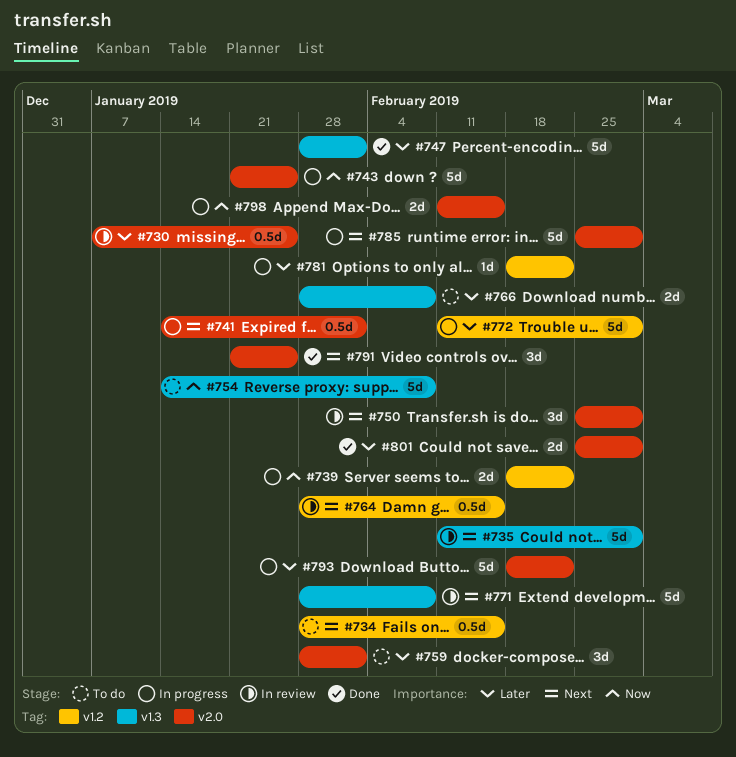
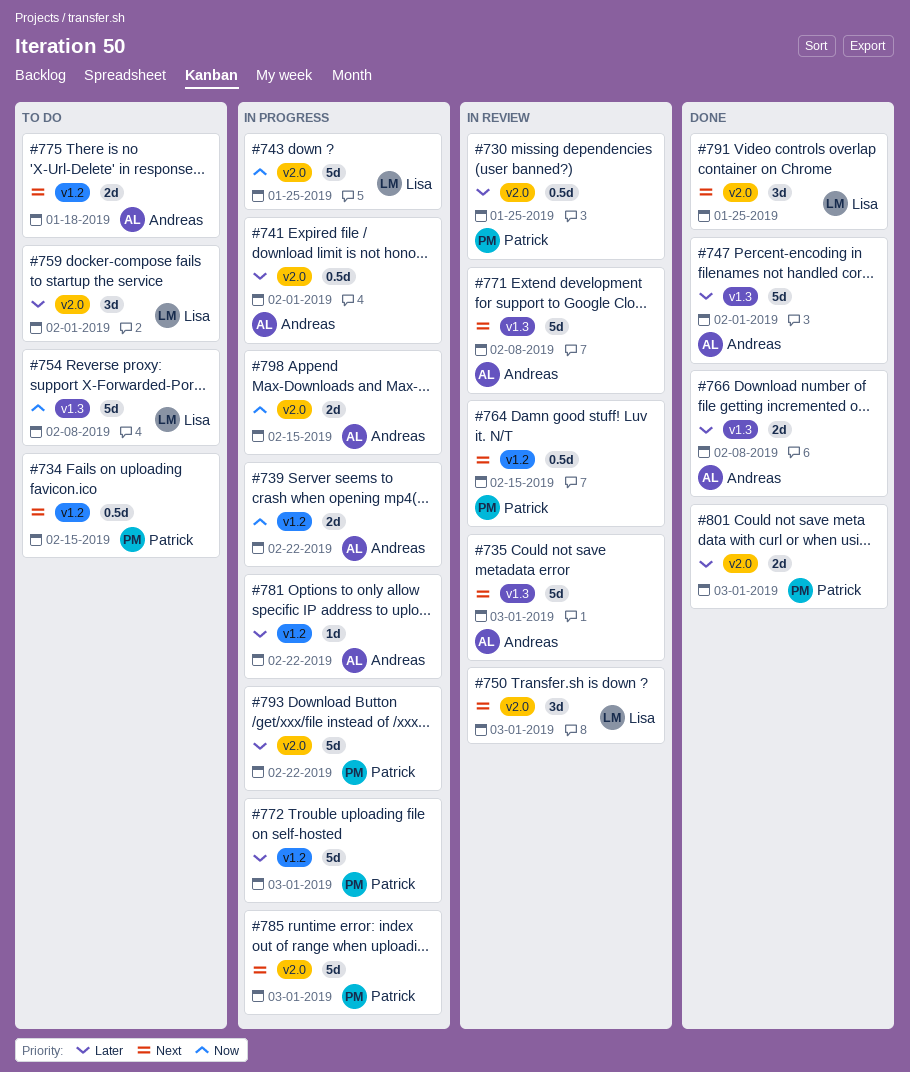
#741, priority: Next -> Later
#766, status: To do -> Done
#775: none -> present

